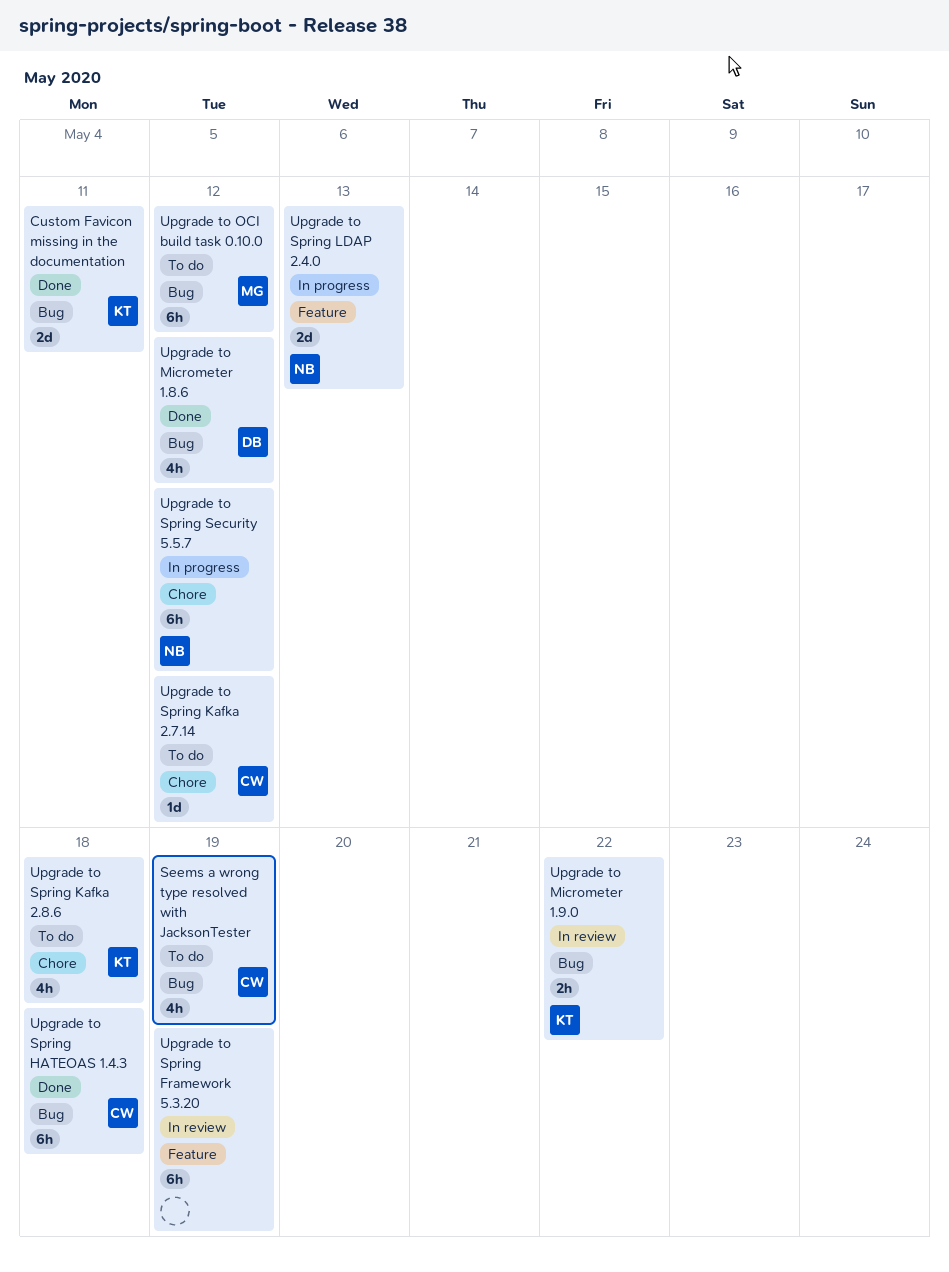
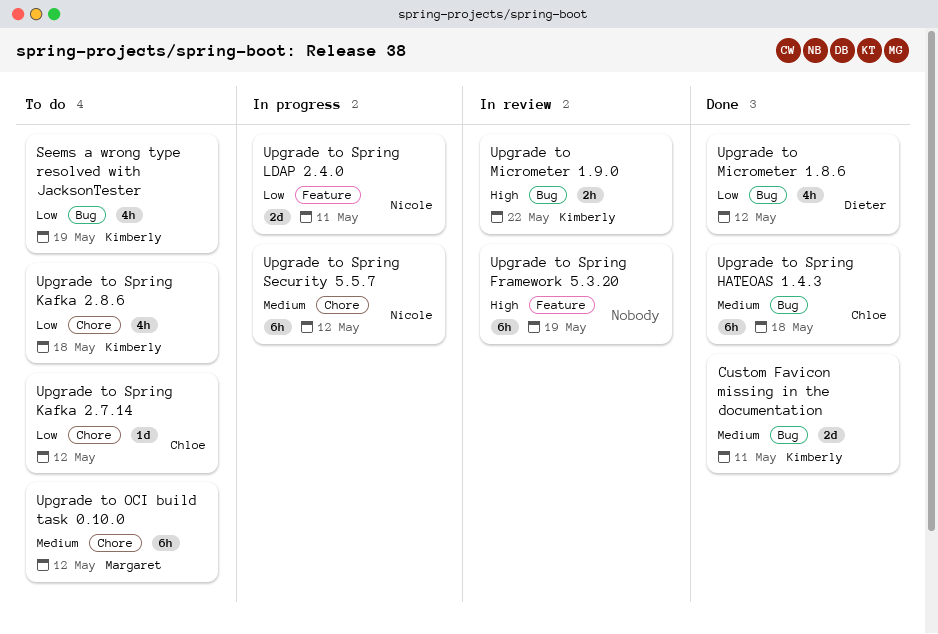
Seems a wrong type resolved with JacksonTester, owner: Chloe -> Kimberly
Upgrade to OCI build task 0.10.0, label: Bug -> Chore
Upgrade to Spring LDAP 2.4.0, due: May 13 -> May 11

